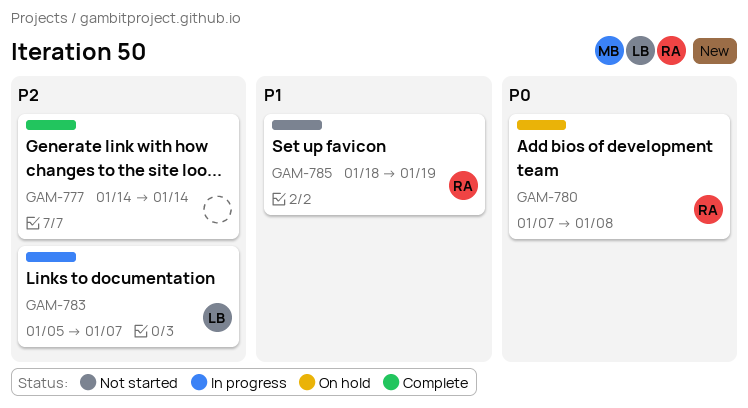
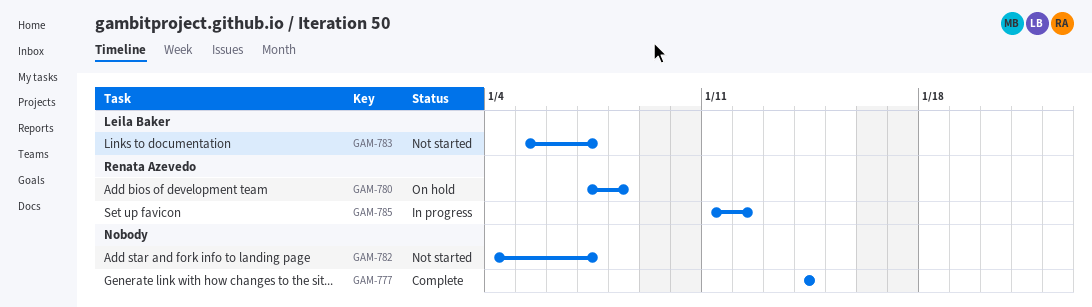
GAM-782: none -> present
GAM-783, status: In progress -> Not started
GAM-785, status: Not started -> In progress
GAM-785, start: Jan 18 -> Jan 11
GAM-785, due: Jan 19 -> Jan 12

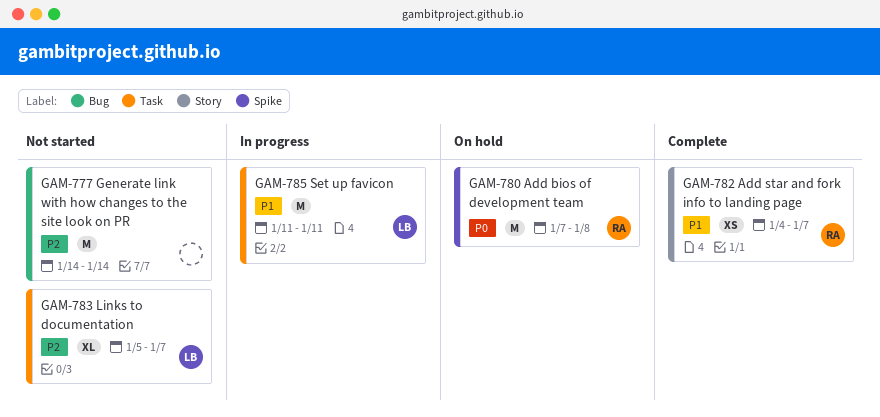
GAM-777, status: Complete -> Not started
GAM-782, status: Not started -> Complete
GAM-782, owner: none -> Renata Azevedo
GAM-785, owner: Renata Azevedo -> Leila Baker
GAM-785, due: Jan 12 -> Jan 11

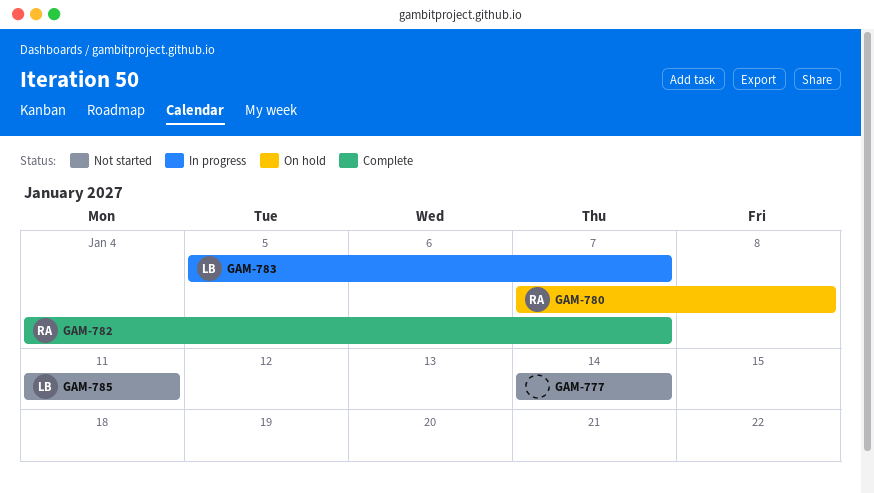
GAM-783, status: Not started -> In progress
GAM-785, status: In progress -> Not started

